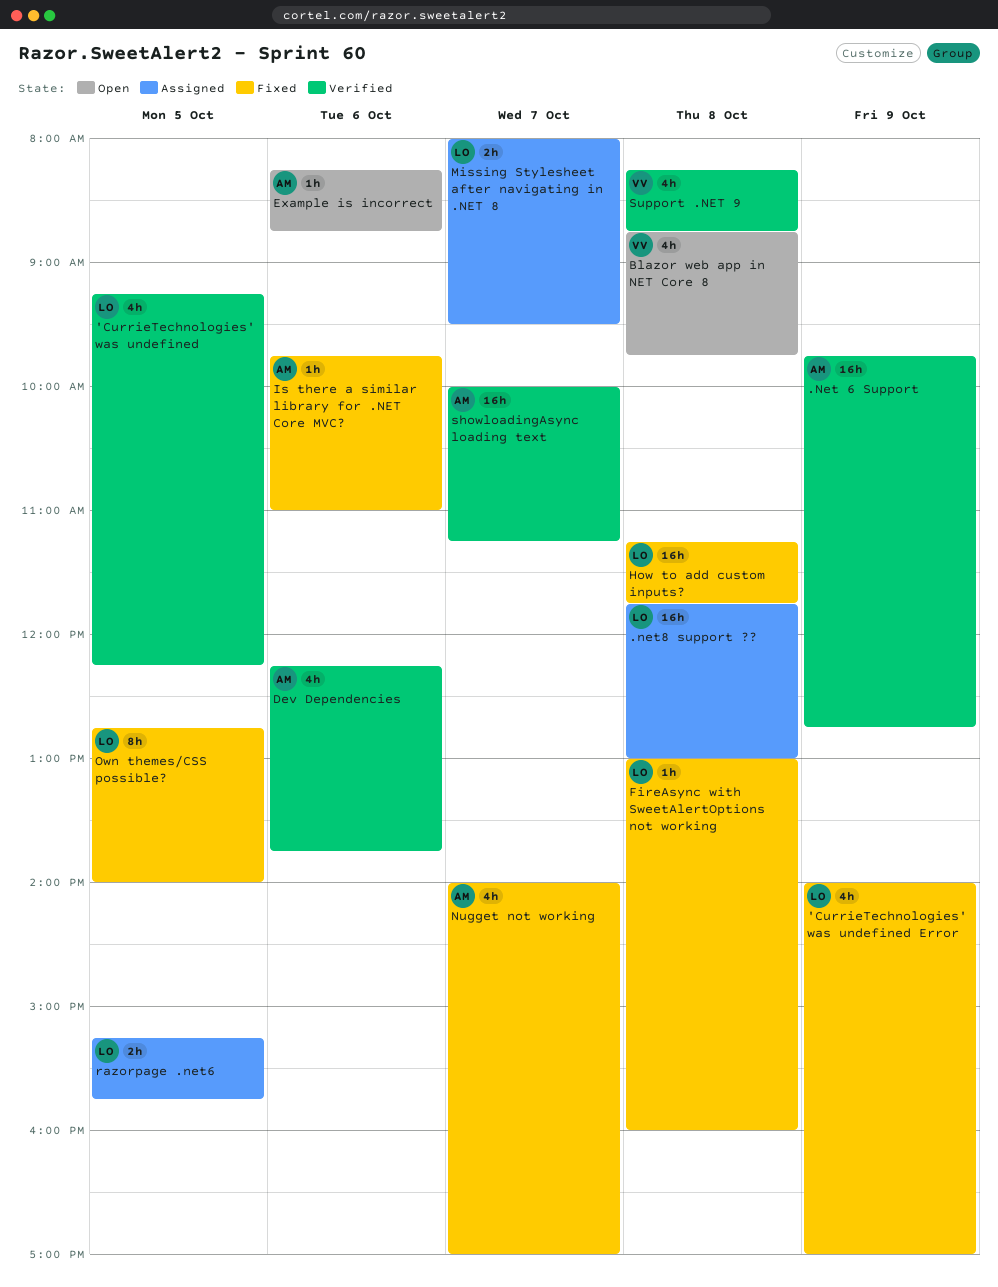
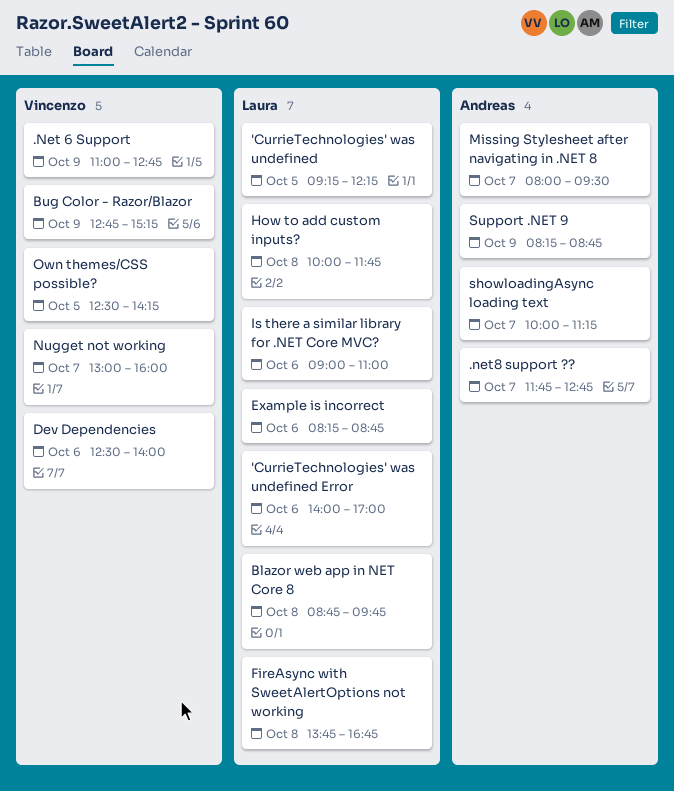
'CurrieTechnologies' was undefined Error, day: Oct 9 -> Oct 6
.Net 6 Support, owner: Andreas -> Vincenzo
.Net 6 Support, begins: 09:45 -> 11:00
.net8 support ??, owner: Laura -> Andreas
.net8 support ??, day: Oct 8 -> Oct 7
.net8 support ??, ends: 13:00 -> 12:45
Blazor web app in NET Core 8, owner: Vincenzo -> Laura
Bug Color - Razor/Blazor: none -> present
Dev Dependencies, owner: Andreas -> Vincenzo
Dev Dependencies, begins: 12:15 -> 12:30
Dev Dependencies, ends: 13:45 -> 14:00
Example is incorrect, owner: Andreas -> Laura
FireAsync with SweetAlertOptions not working, begins: 13:00 -> 13:45
FireAsync with SweetAlertOptions not working, ends: 16:00 -> 16:45
How to add custom inputs?, begins: 11:15 -> 10:00
Is there a similar library for .NET Core MVC?, owner: Andreas -> Laura
Is there a similar library for .NET Core MVC?, begins: 09:45 -> 09:00
Missing Stylesheet after navigating in .NET 8, owner: Laura -> Andreas
Nugget not working, owner: Andreas -> Vincenzo
Nugget not working, begins: 14:00 -> 13:00
Nugget not working, ends: 17:00 -> 16:00
Own themes/CSS possible?, owner: Laura -> Vincenzo
Own themes/CSS possible?, begins: 12:45 -> 12:30
Own themes/CSS possible?, ends: 14:00 -> 14:15
razorpage .net6: present -> none
Support .NET 9, owner: Vincenzo -> Andreas
Support .NET 9, day: Oct 8 -> Oct 9

